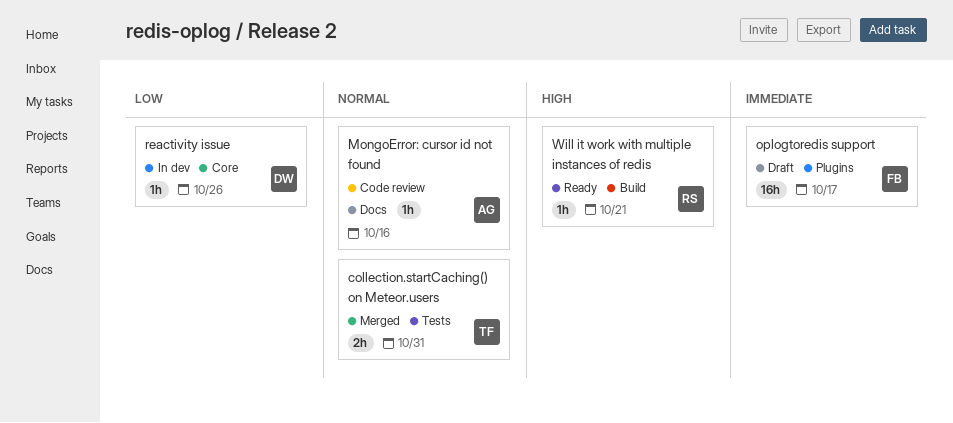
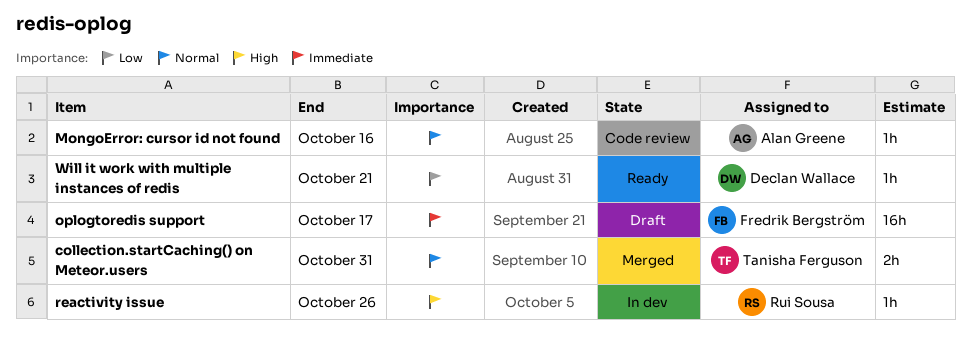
reactivity issue, owner: Declan Wallace -> Rui Sousa
reactivity issue, priority: Low -> High
Will it work with multiple instances of redis, owner: Rui Sousa -> Declan Wallace
Will it work with multiple instances of redis, priority: High -> Low

